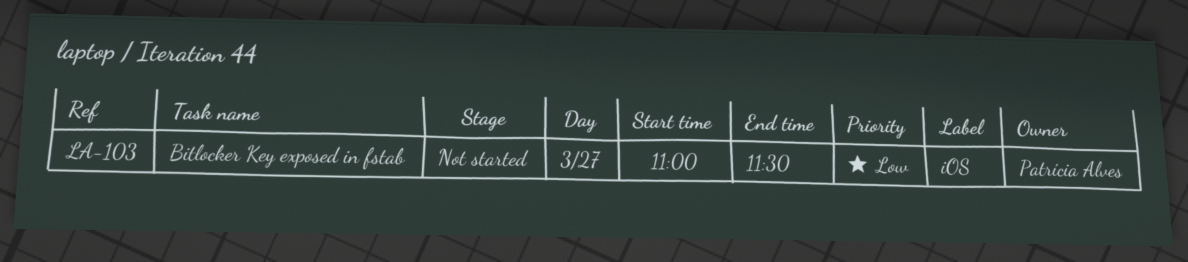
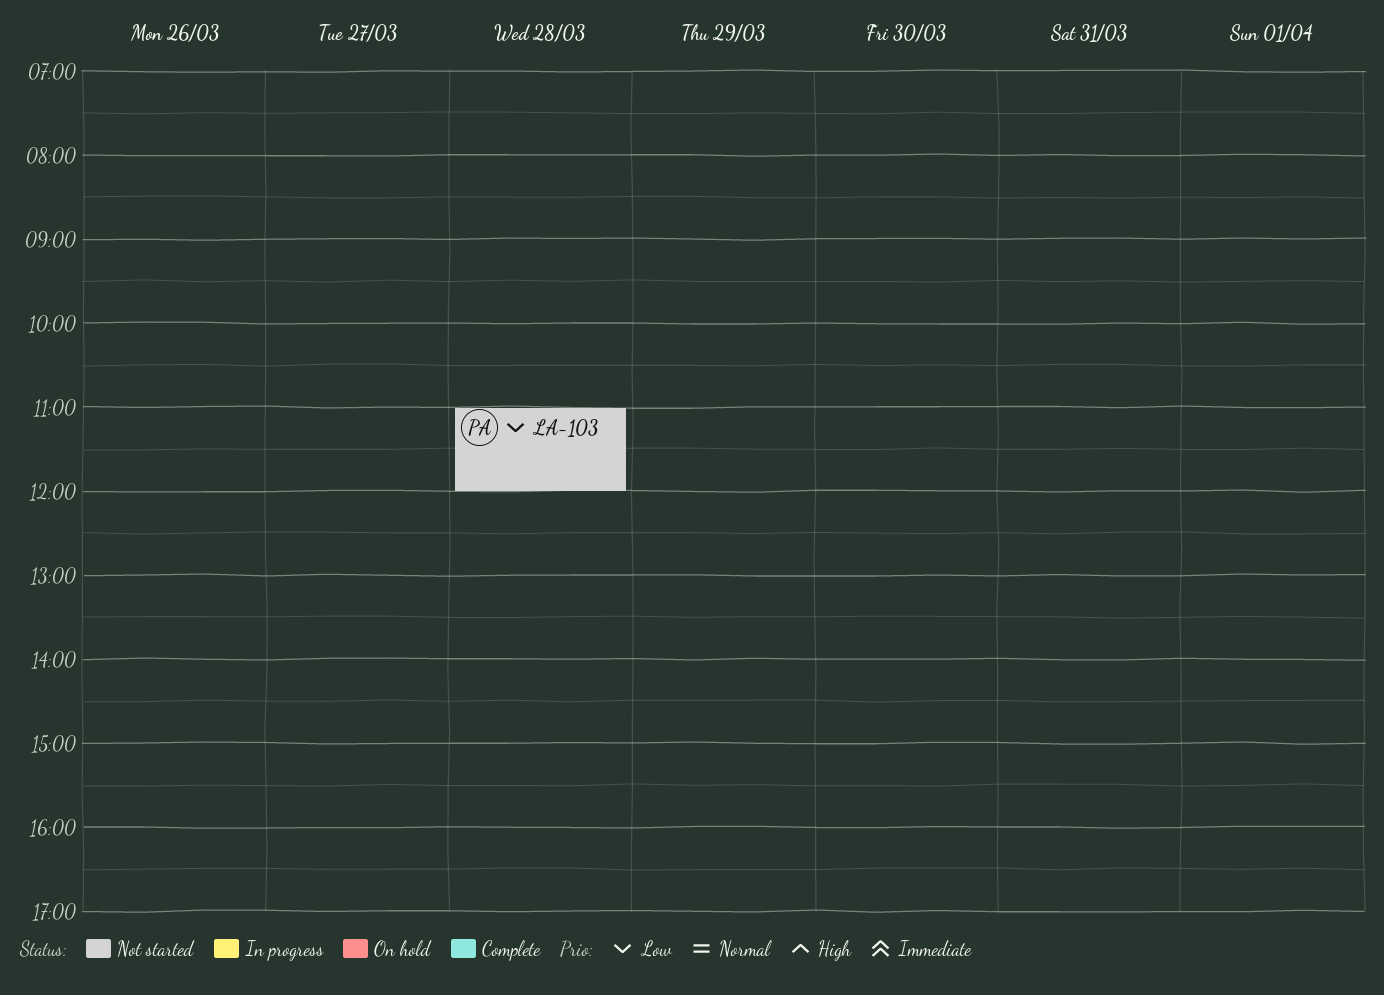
LA-103, day: Mar 27 -> Mar 28
LA-103, ends: 11:30 -> 12:00

